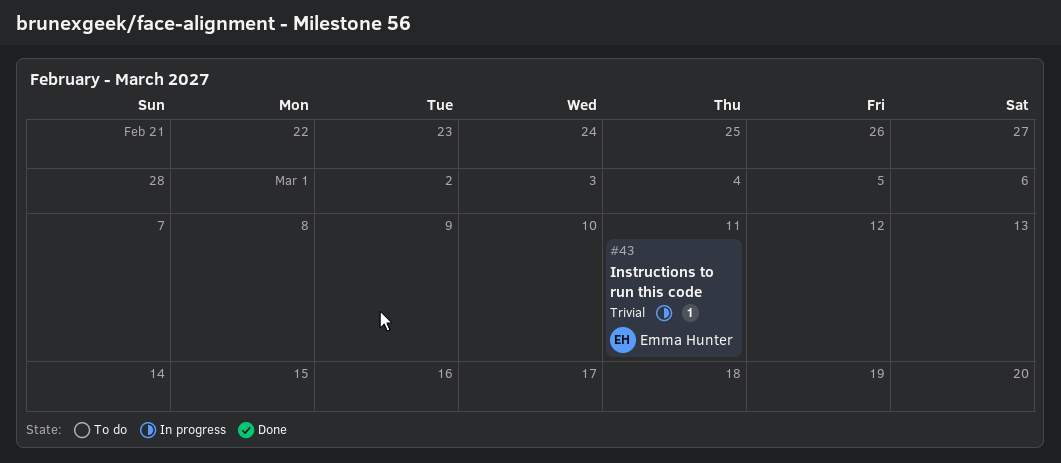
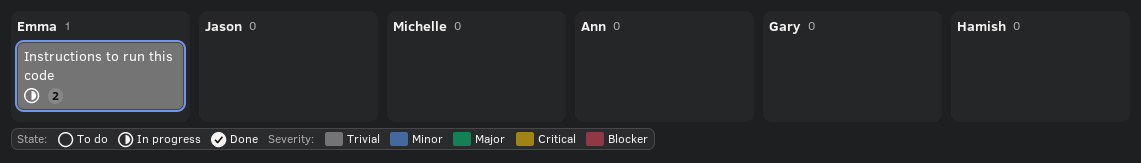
Instructions to run this code, estimate: 1 -> 2

